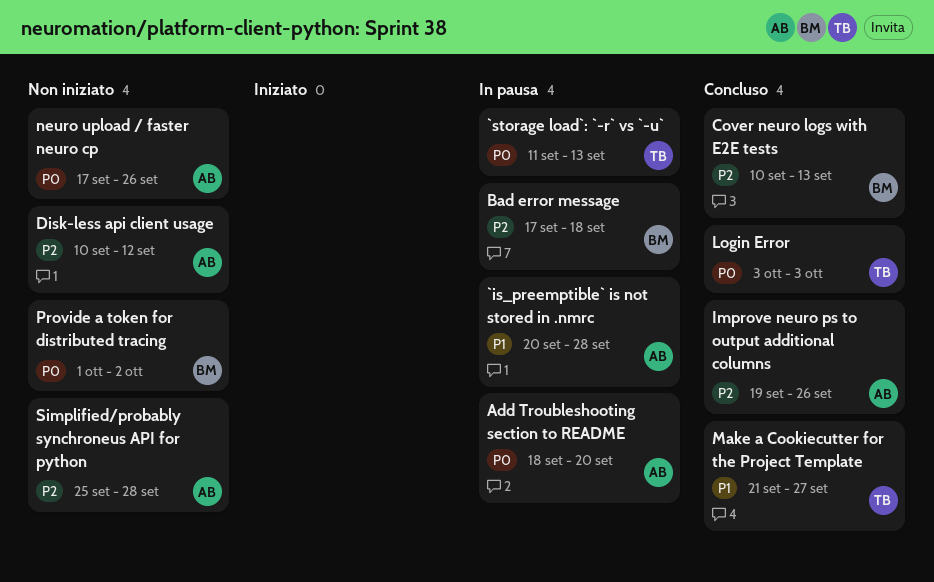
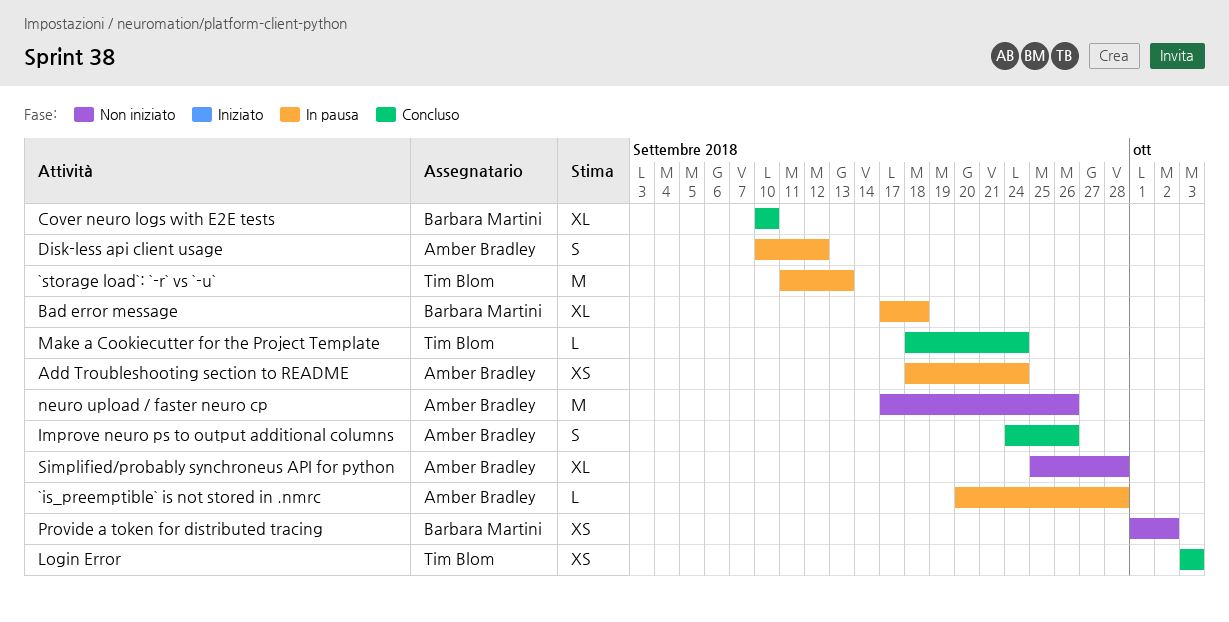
Add Troubleshooting section to README, due: Sep 20 -> Sep 24
Cover neuro logs with E2E tests, due: Sep 13 -> Sep 10
Disk-less api client usage, status: Non iniziato -> In pausa
Improve neuro ps to output additional columns, start: Sep 19 -> Sep 24
Make a Cookiecutter for the Project Template, start: Sep 21 -> Sep 18
Make a Cookiecutter for the Project Template, due: Sep 27 -> Sep 24

